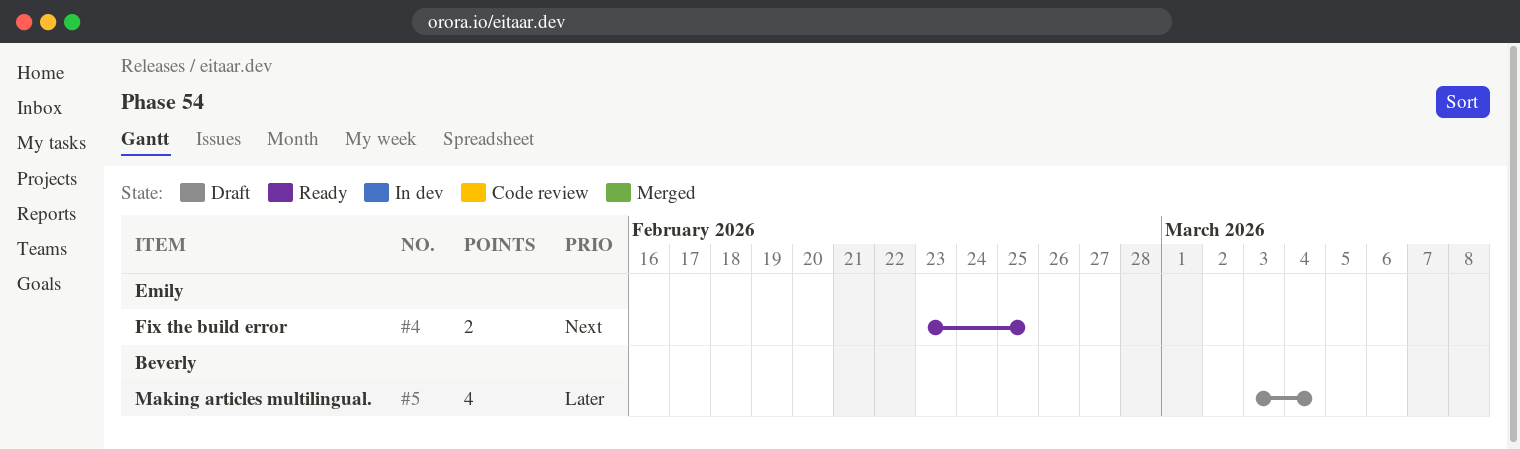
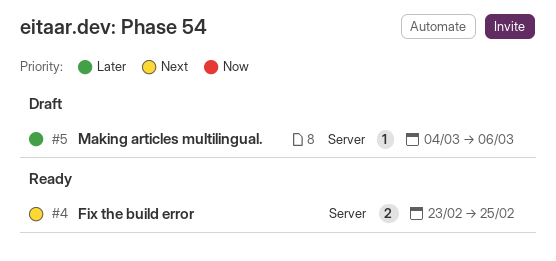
#5, estimate: 4 -> 1
#5, start: Mar 3 -> Mar 4
#5, due: Mar 4 -> Mar 6

